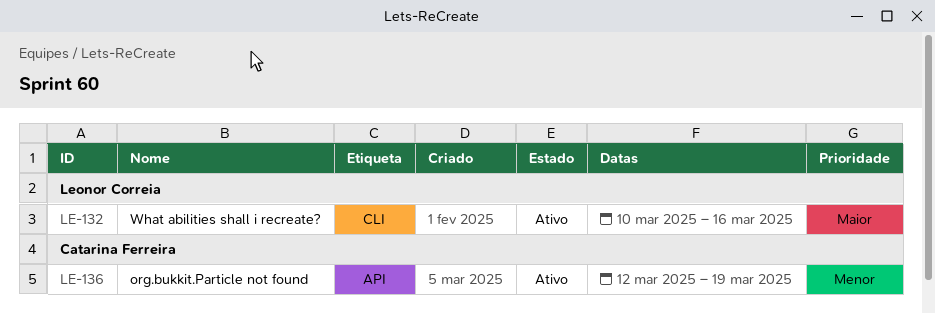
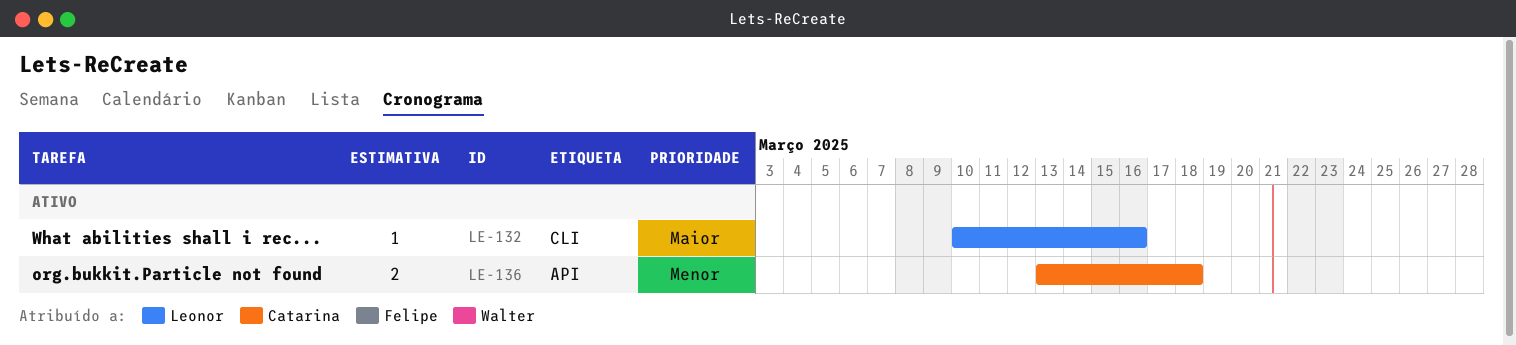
LE-136, start: Mar 12 -> Mar 13
LE-136, due: Mar 19 -> Mar 18

